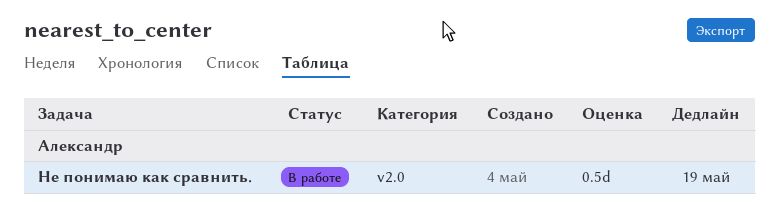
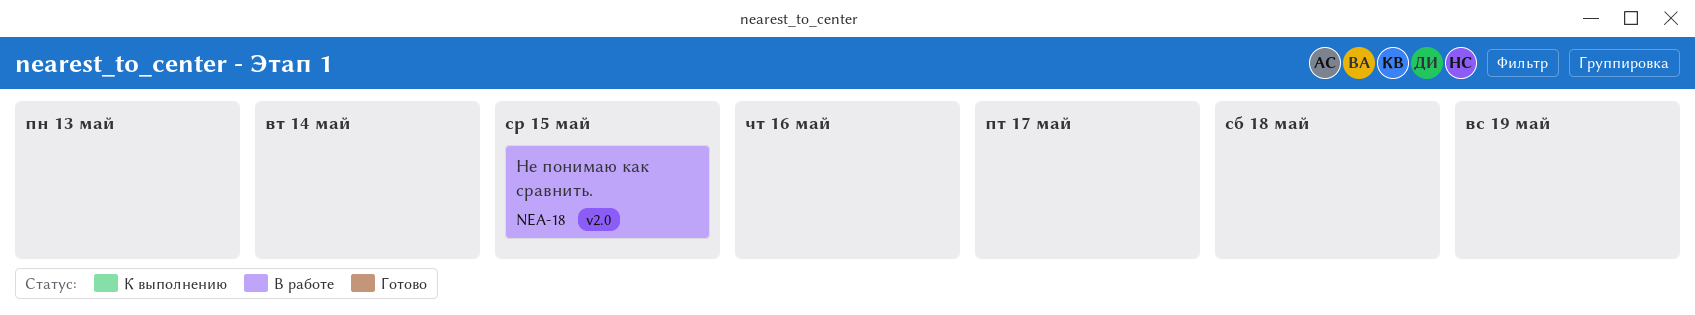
Не понимаю как сравнить., due: May 19 -> May 15

